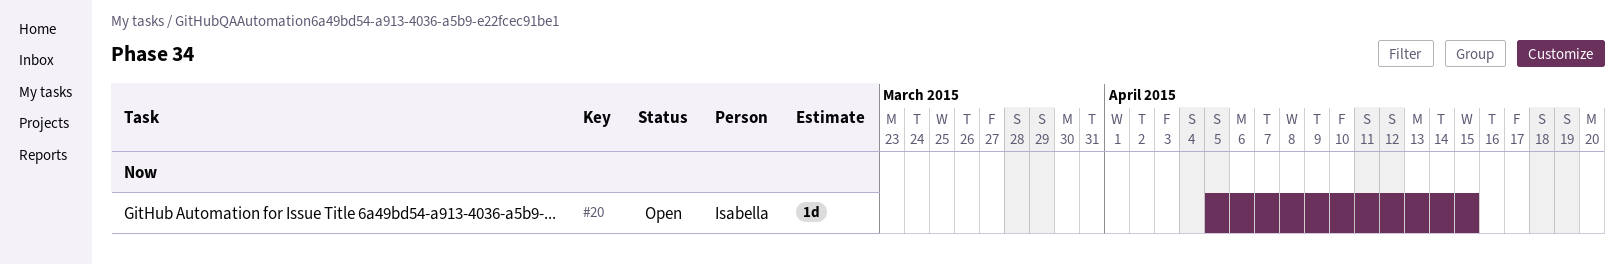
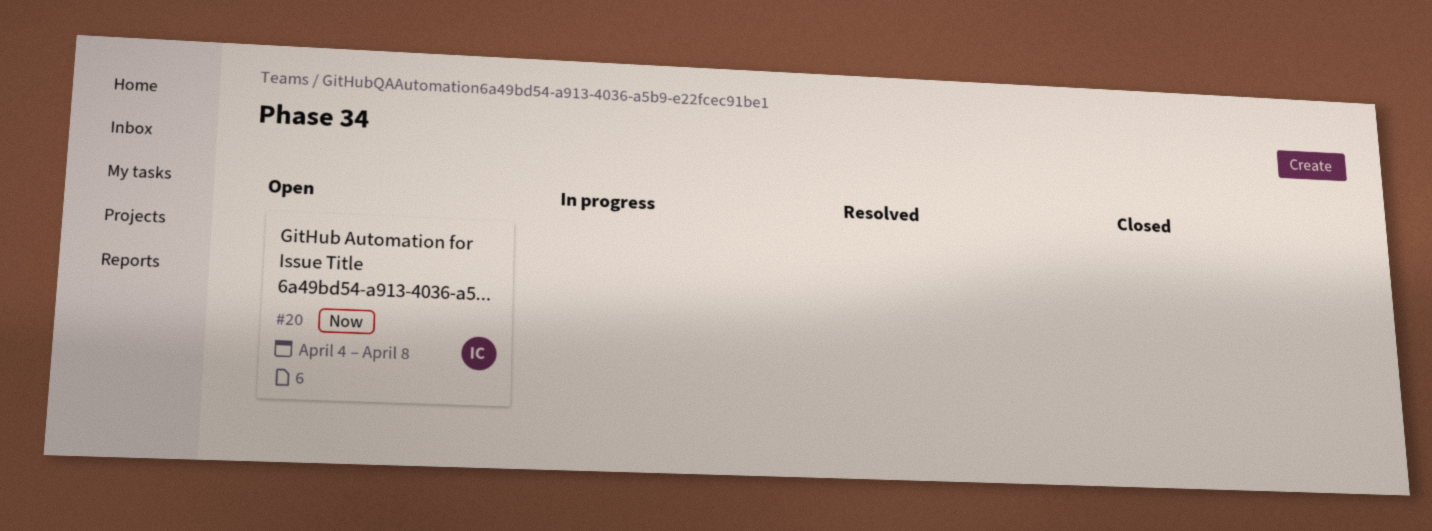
#20, start: Apr 5 -> Apr 4
#20, due: Apr 15 -> Apr 8

